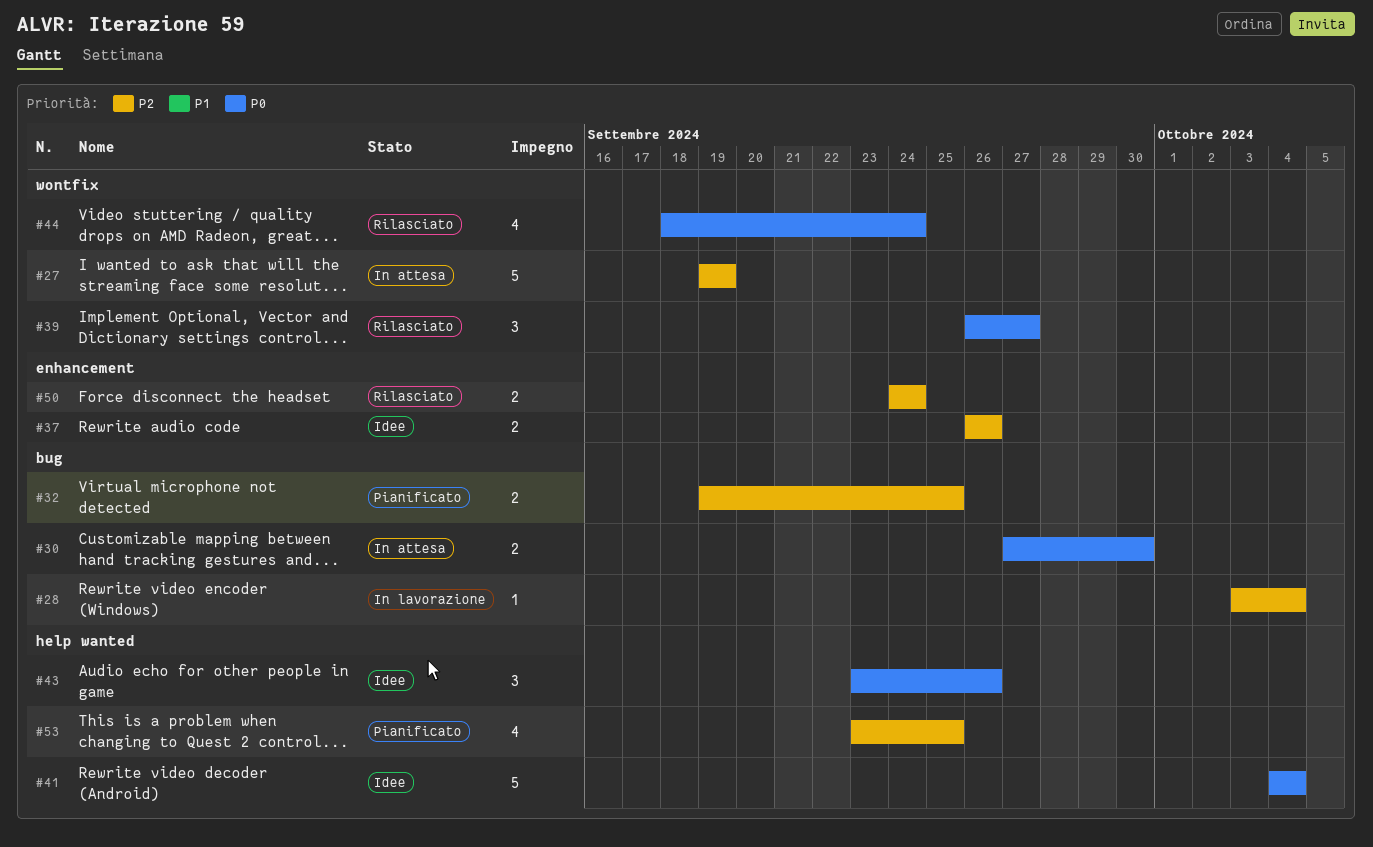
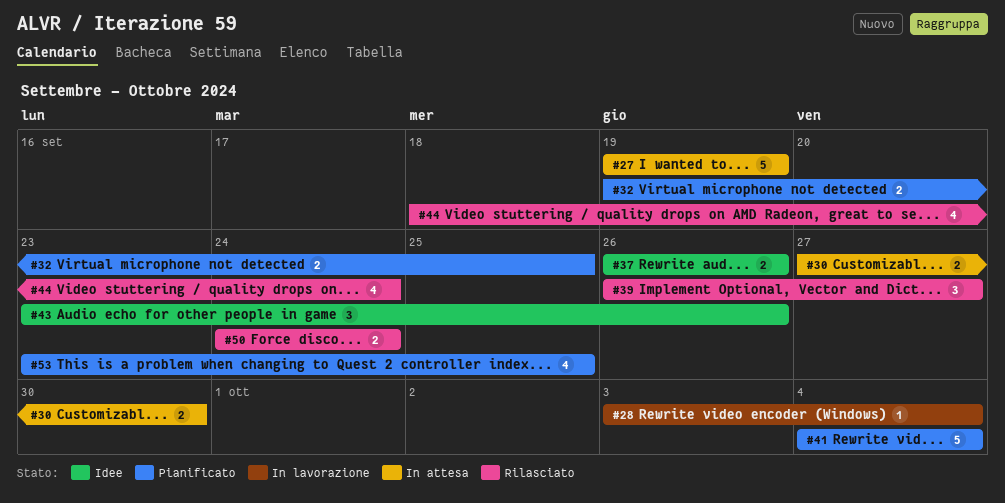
#41, status: Idee -> Pianificato

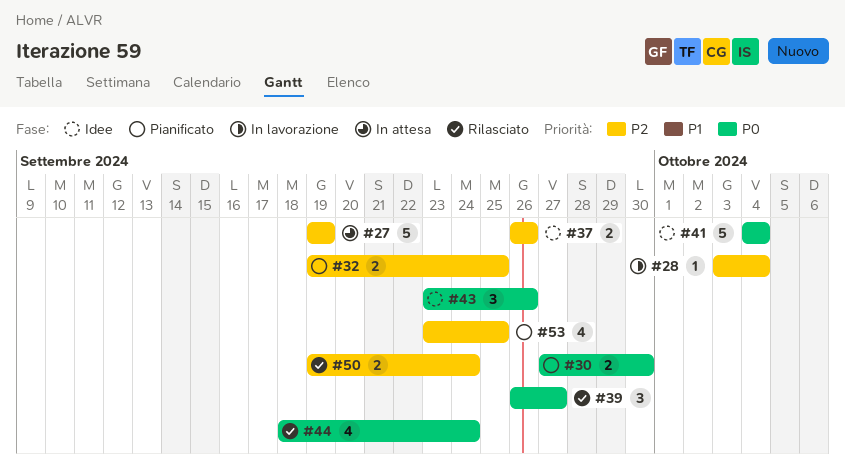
#30, status: In attesa -> Pianificato
#41, status: Pianificato -> Idee
#50, start: Sep 24 -> Sep 19

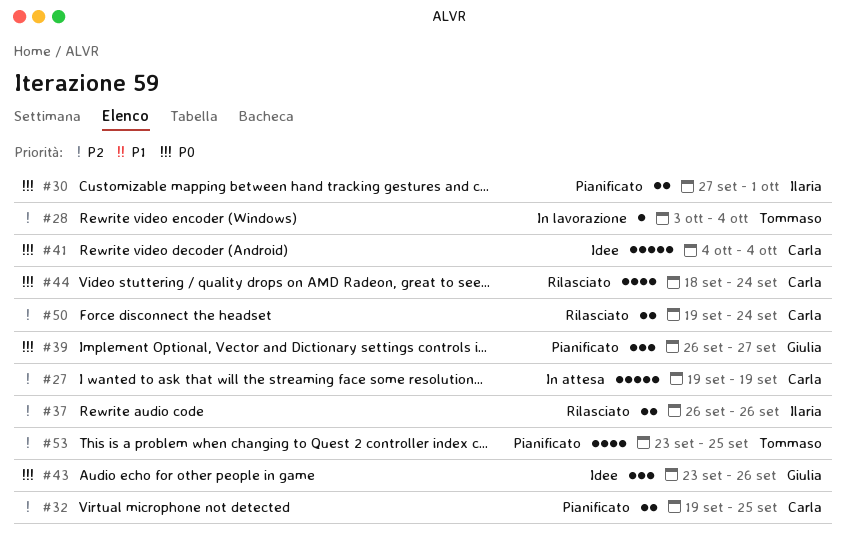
#30, due: Sep 30 -> Oct 1
#37, status: Idee -> Rilasciato
#39, status: Rilasciato -> Pianificato

